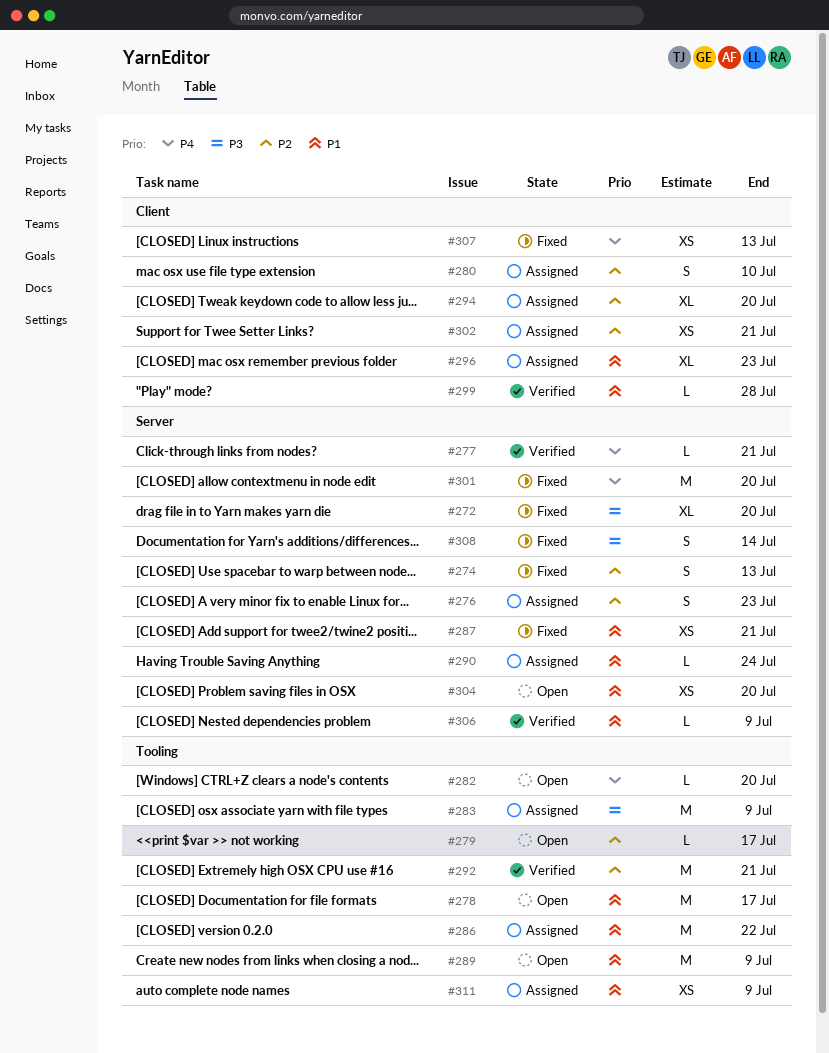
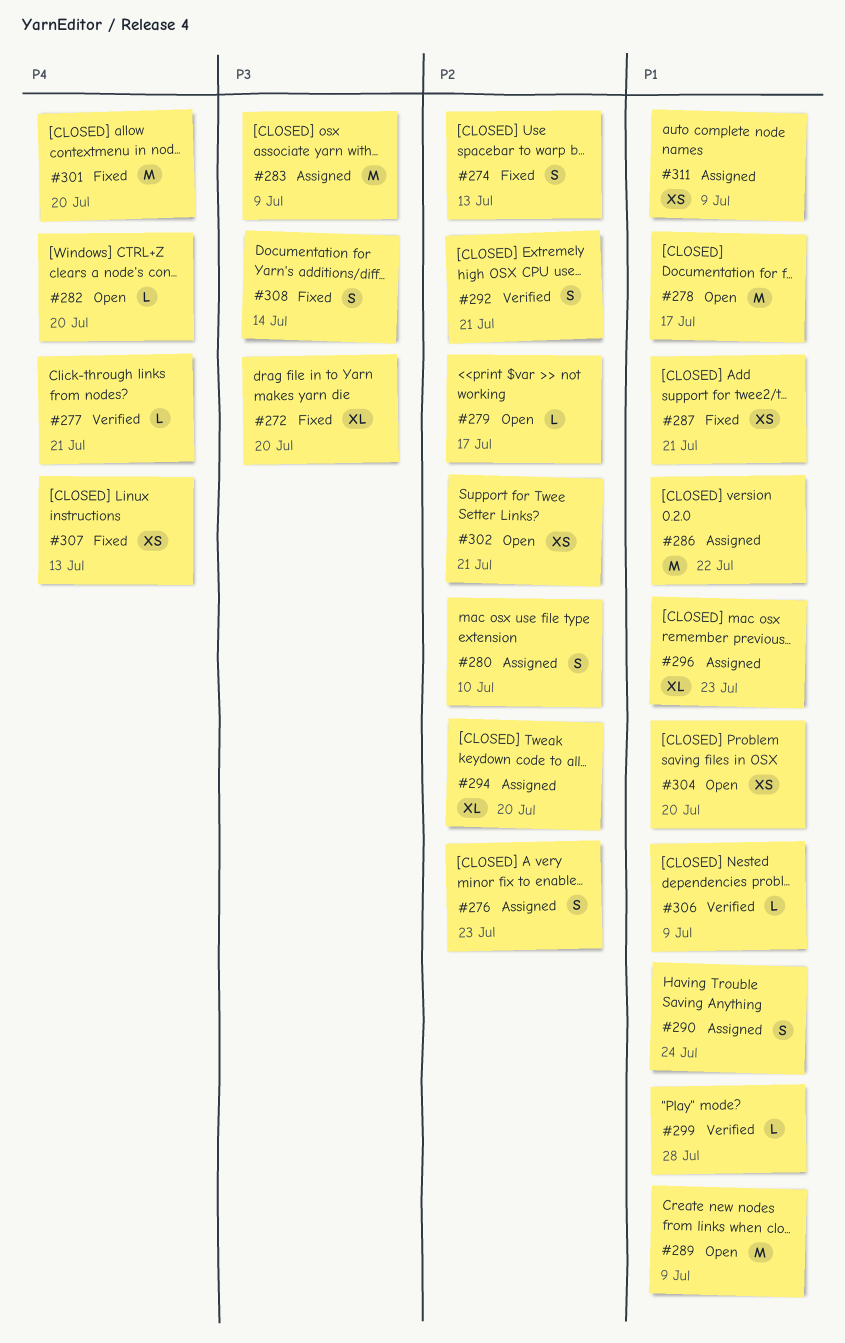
#290, estimate: L -> S
#292, estimate: M -> S
#302, status: Assigned -> Open

